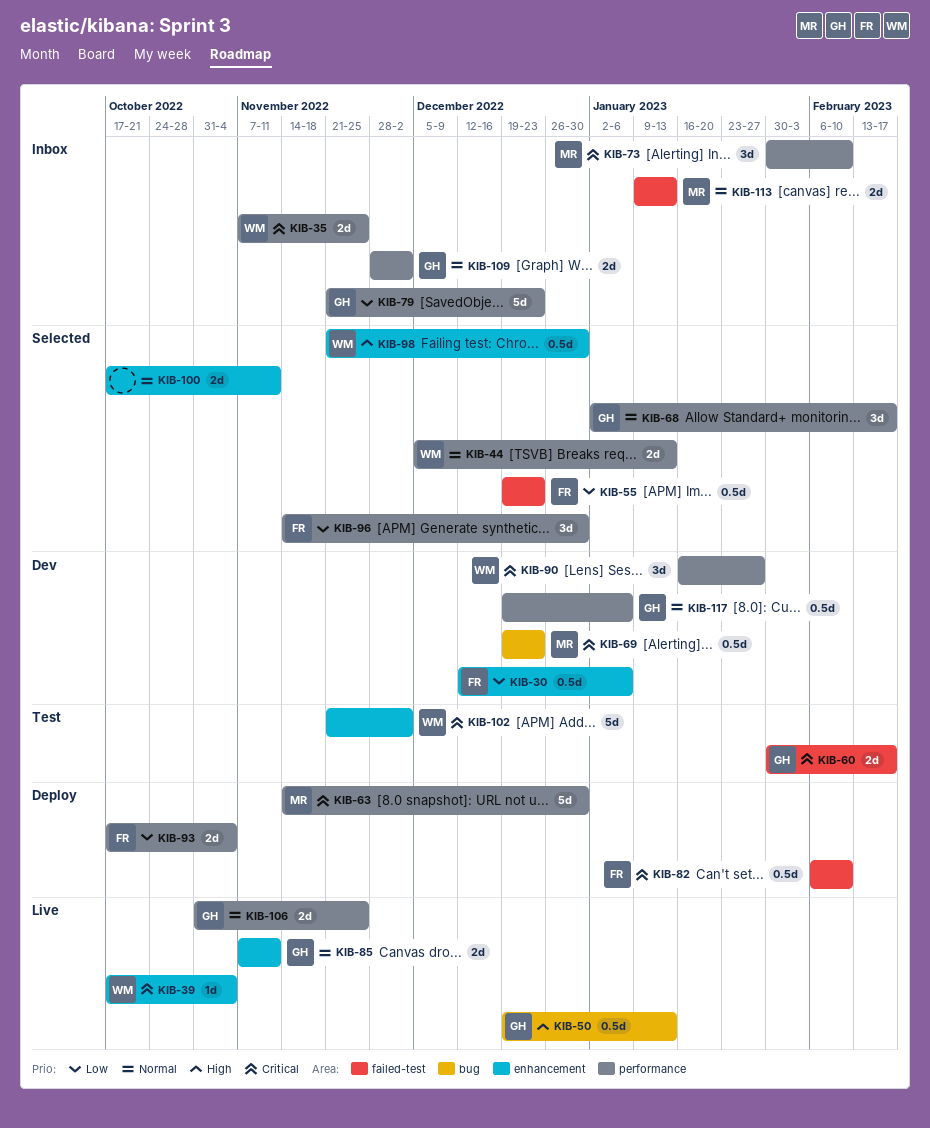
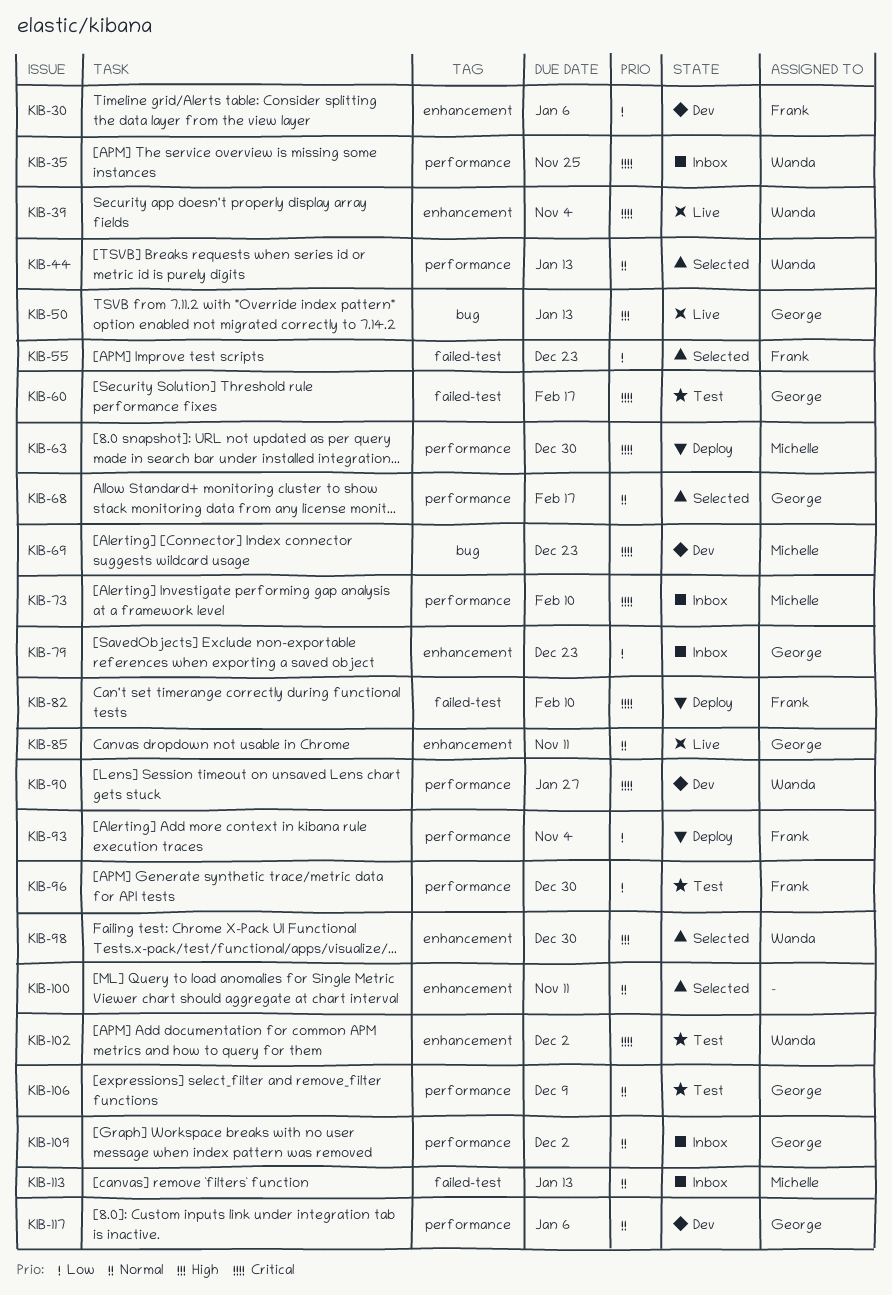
KIB-79, label: performance -> enhancement
KIB-96, status: Selected -> Test
KIB-106, status: Live -> Test
KIB-106, due: Nov 25 -> Dec 9

